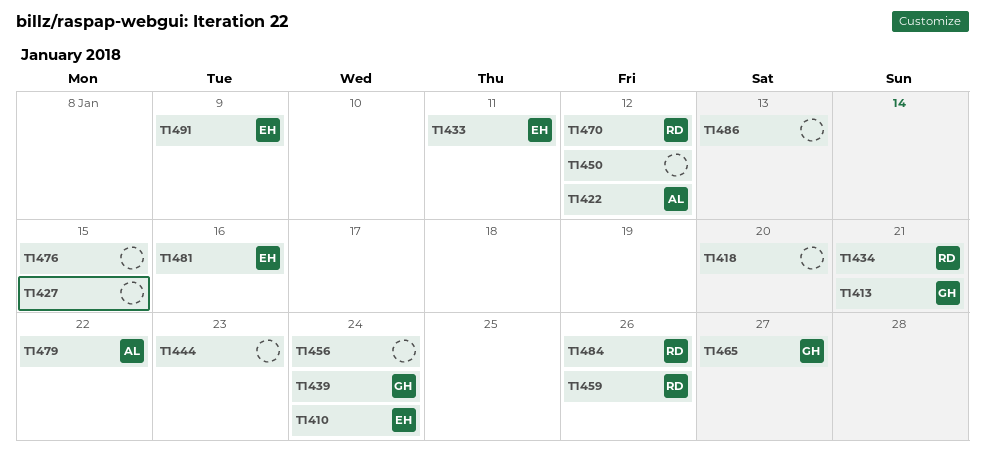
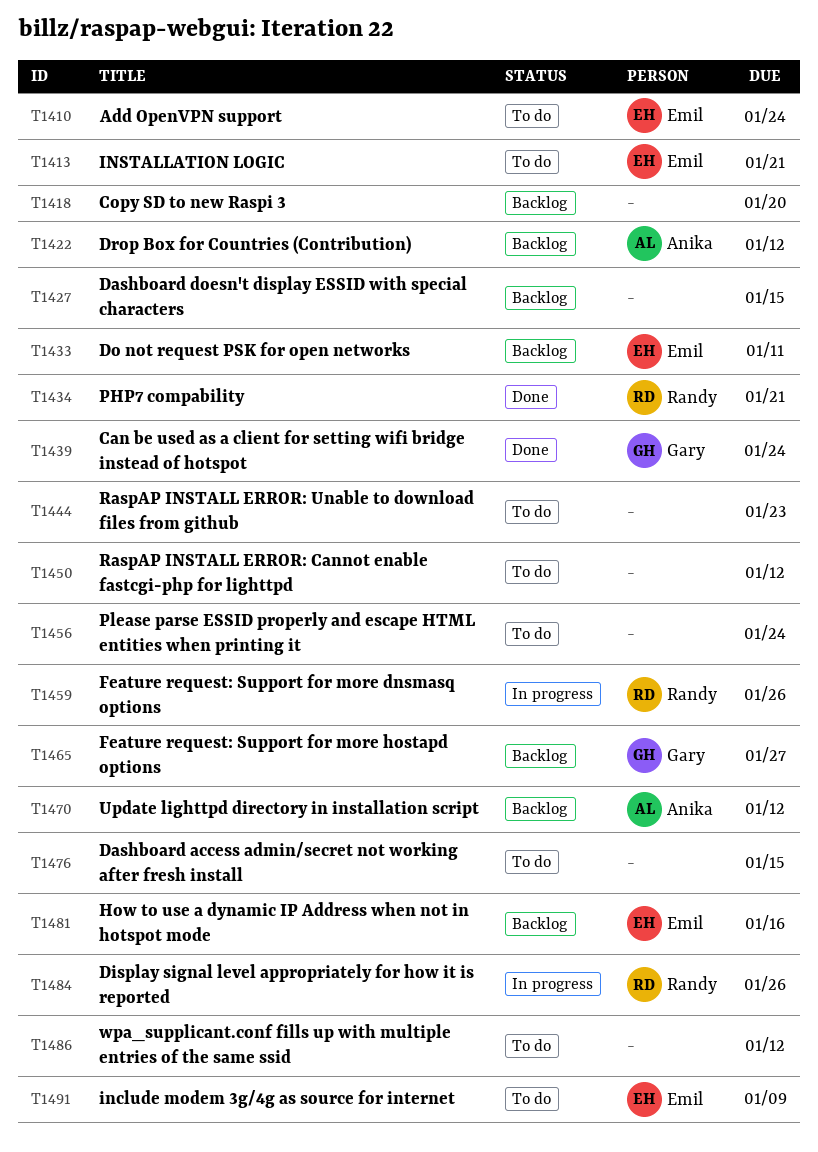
T1413, owner: Gary -> Emil
T1470, owner: Randy -> Anika
T1479: present -> none
T1486, due: Jan 13 -> Jan 12

